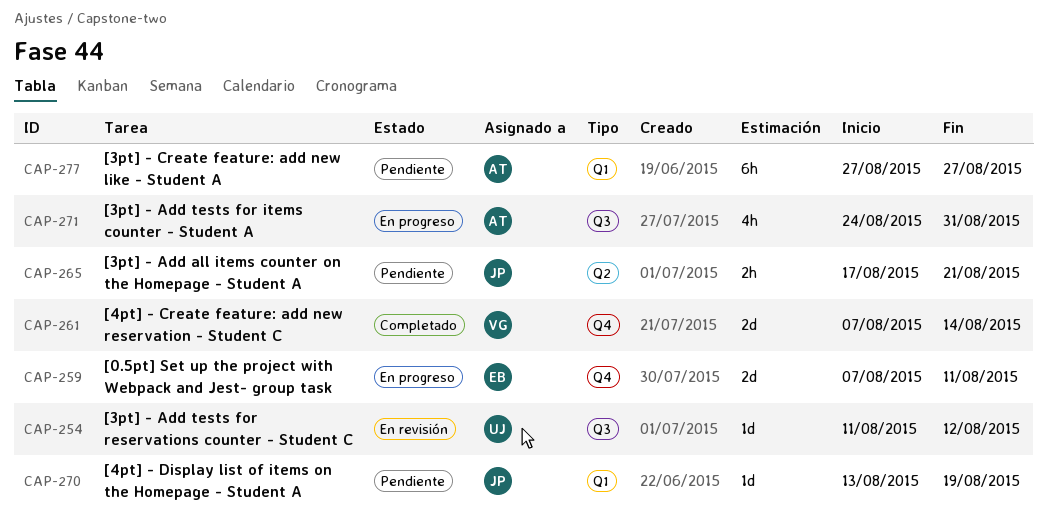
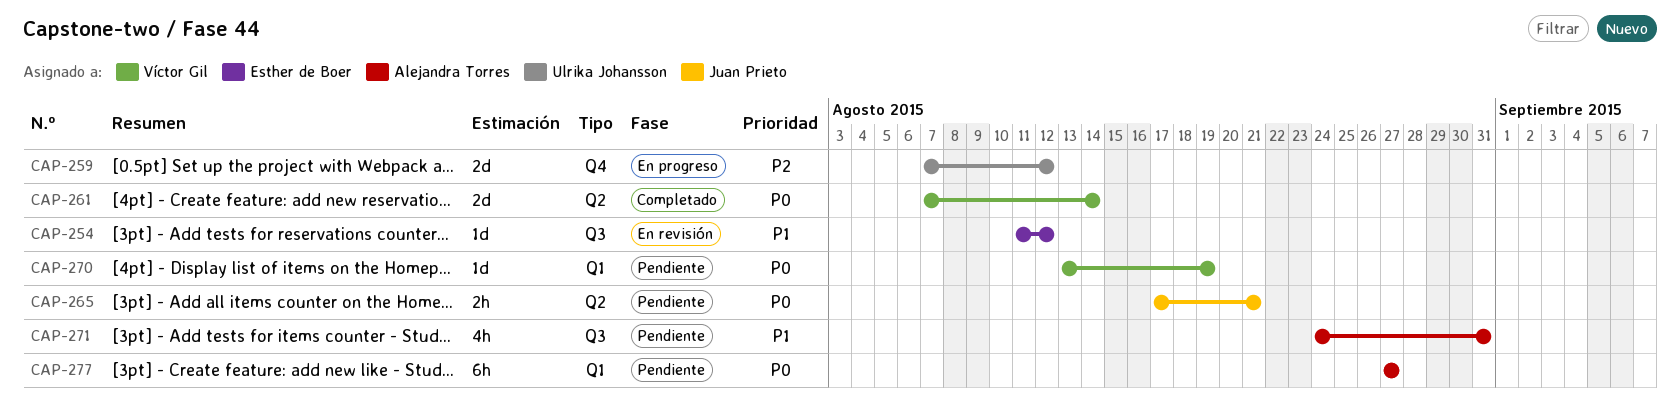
CAP-254, owner: Ulrika Johansson -> Esther de Boer
CAP-259, owner: Esther de Boer -> Ulrika Johansson
CAP-259, due: Aug 11 -> Aug 12
CAP-261, label: Q4 -> Q2
CAP-270, owner: Juan Prieto -> Víctor Gil
CAP-271, status: En progreso -> Pendiente

